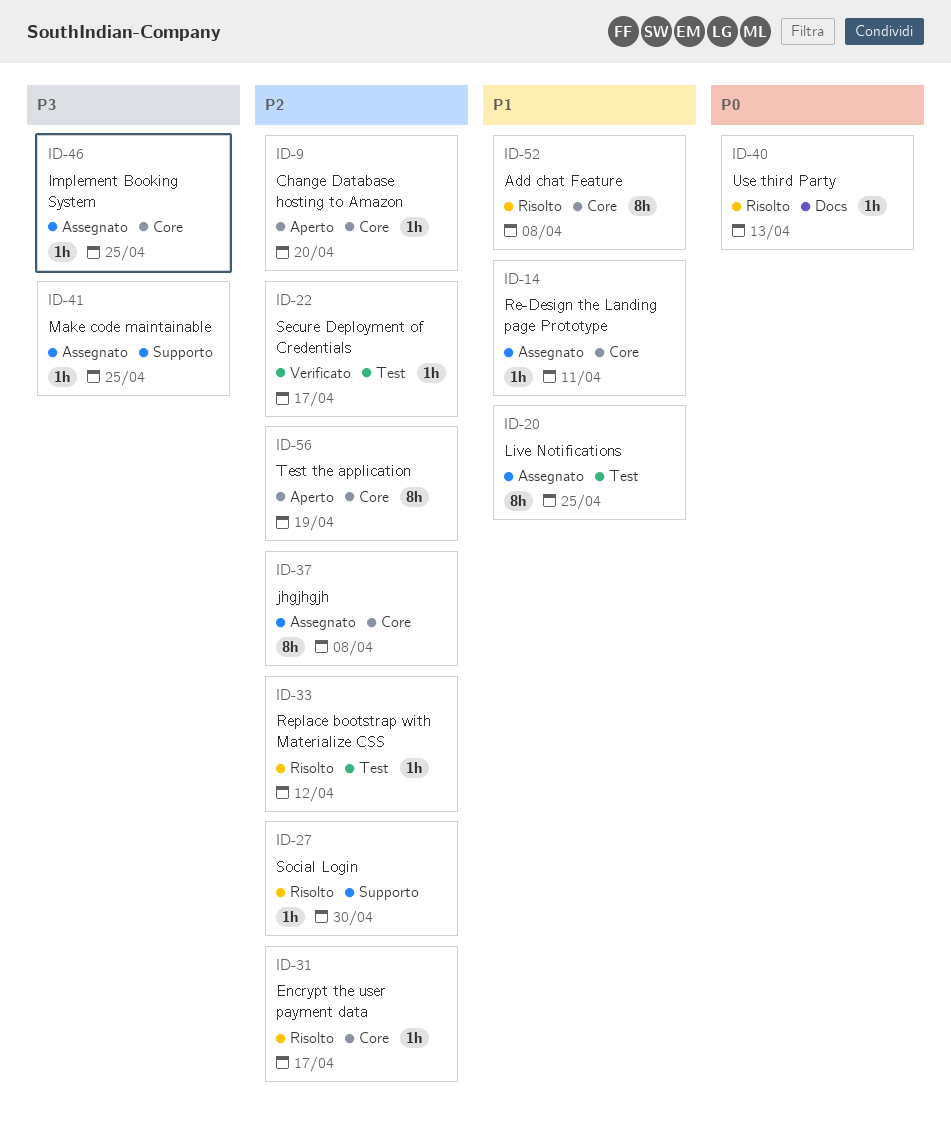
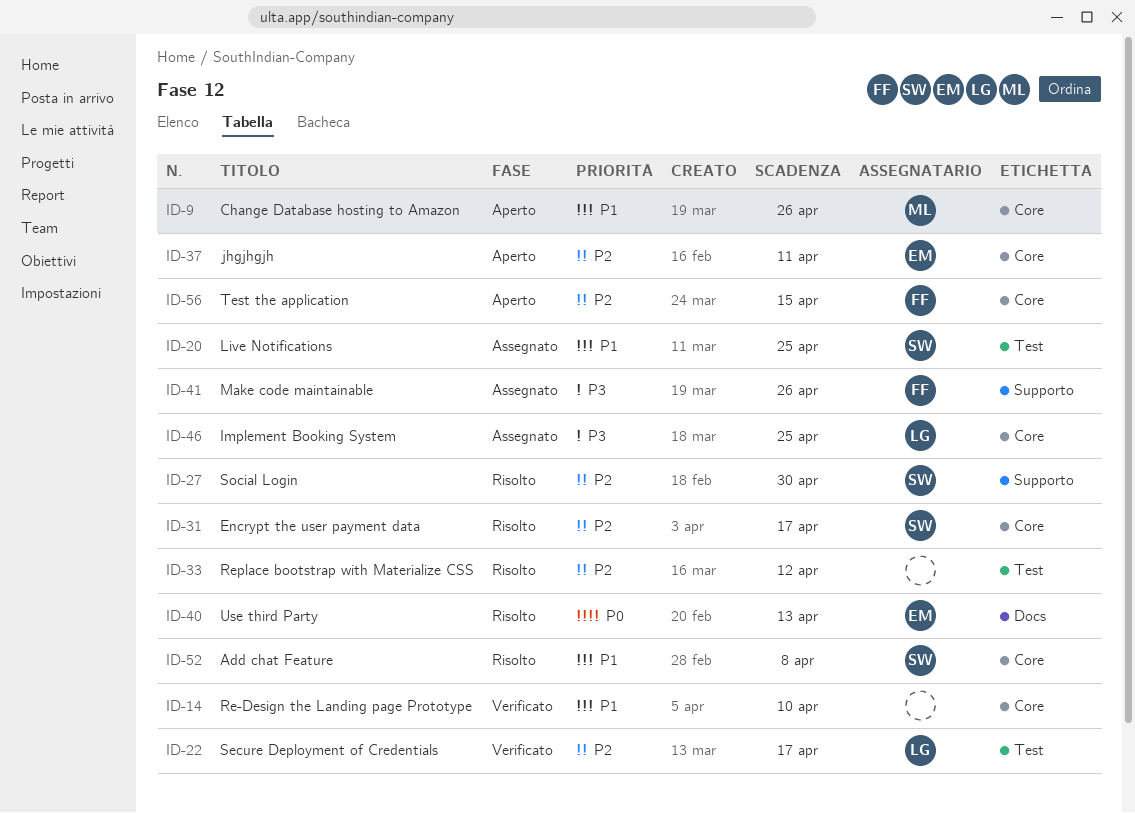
ID-9, priority: P2 -> P1
ID-9, due: Apr 20 -> Apr 26
ID-14, status: Assegnato -> Verificato
ID-14, due: Apr 11 -> Apr 10
ID-37, status: Assegnato -> Aperto
ID-37, due: Apr 8 -> Apr 11
ID-41, due: Apr 25 -> Apr 26
ID-56, due: Apr 19 -> Apr 15

